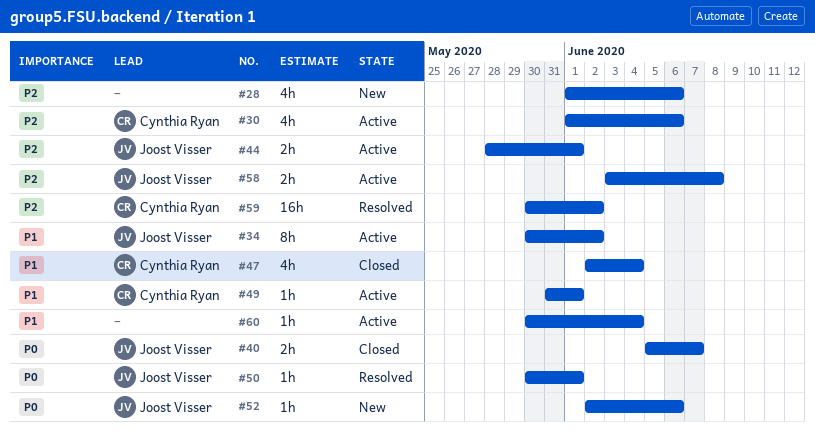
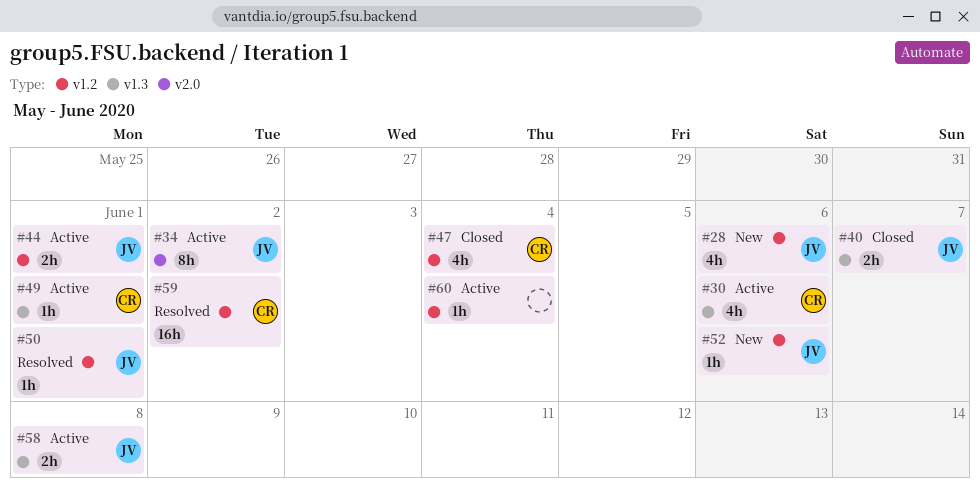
#28, owner: none -> Joost Visser

